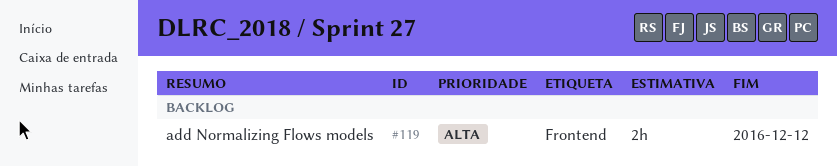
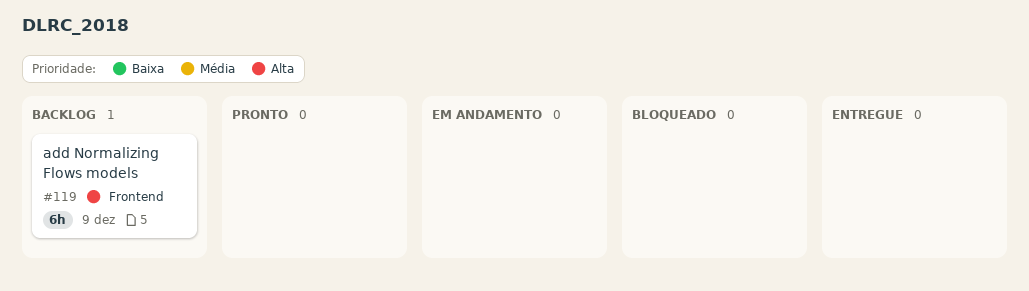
#119, estimate: 2h -> 6h
#119, due: Dec 12 -> Dec 9

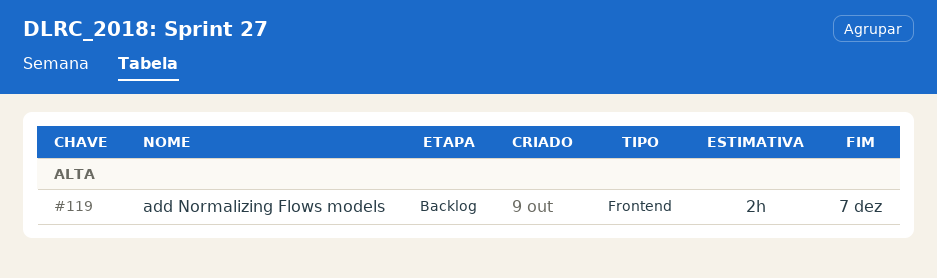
#119, estimate: 6h -> 2h
#119, due: Dec 9 -> Dec 7

